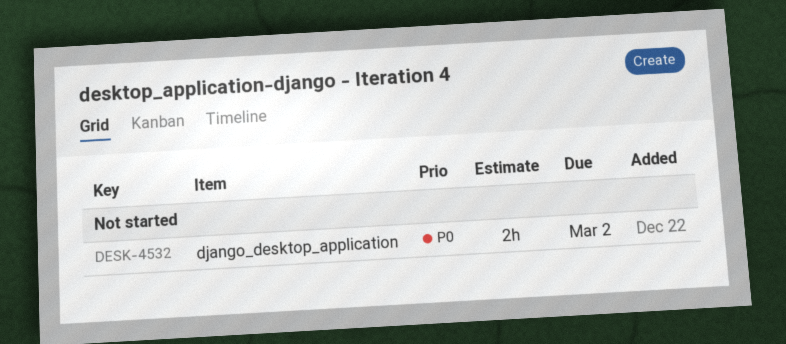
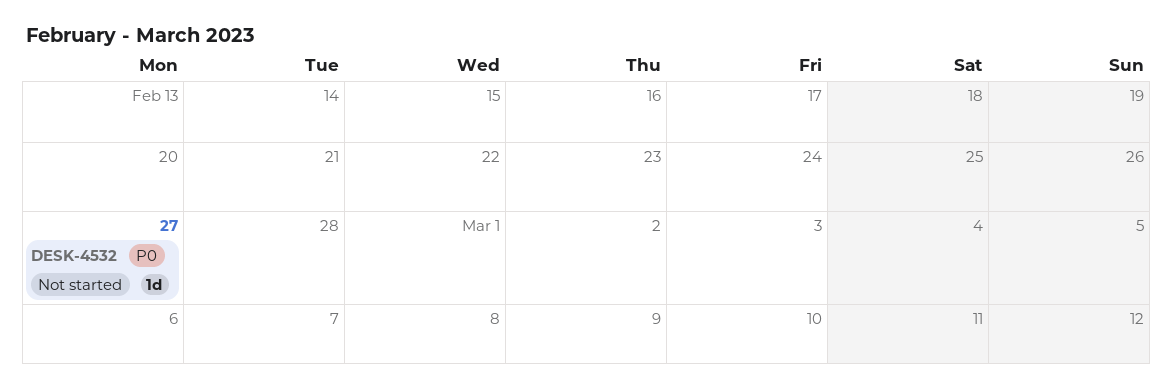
DESK-4532, estimate: 2h -> 1d
DESK-4532, due: Mar 2 -> Feb 27

